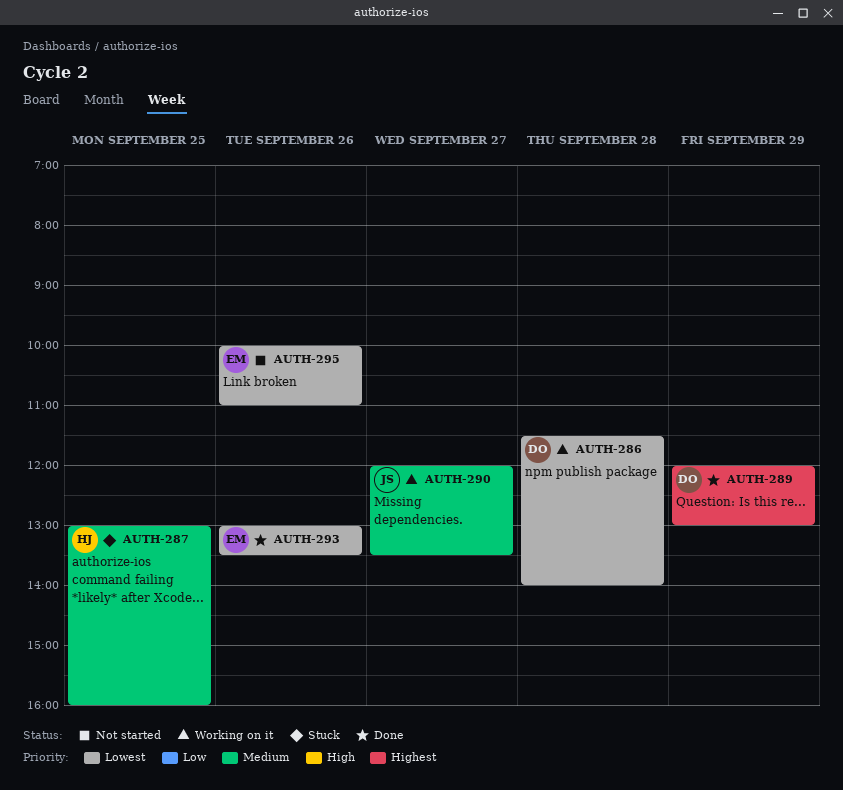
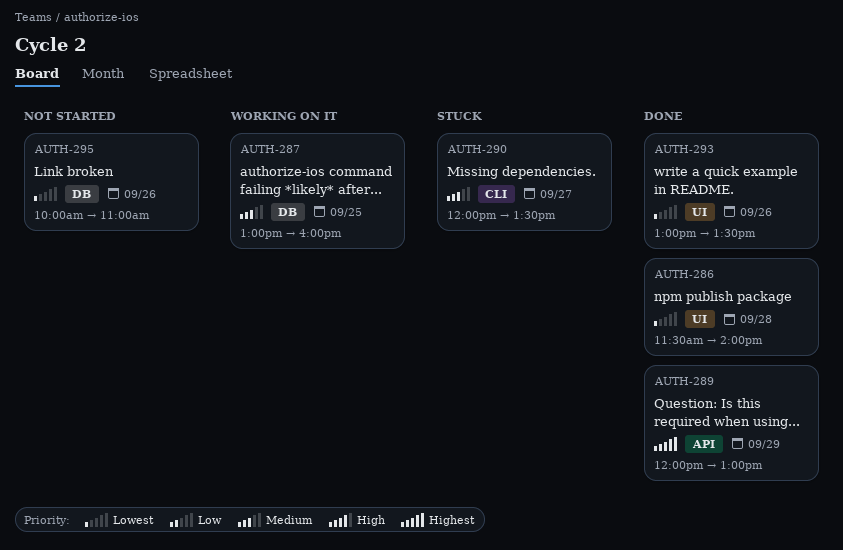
AUTH-286, status: Working on it -> Done
AUTH-287, status: Stuck -> Working on it
AUTH-290, status: Working on it -> Stuck

